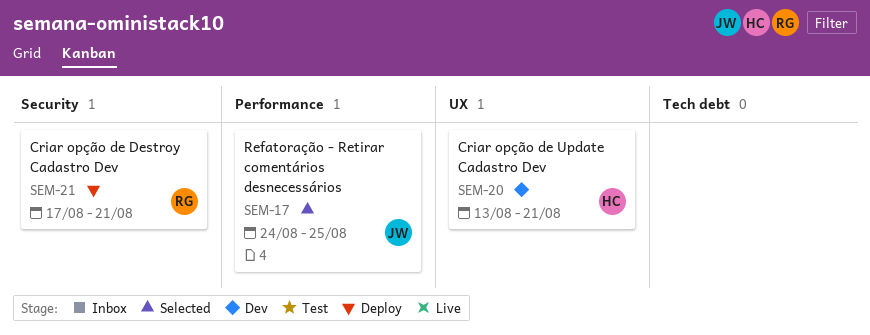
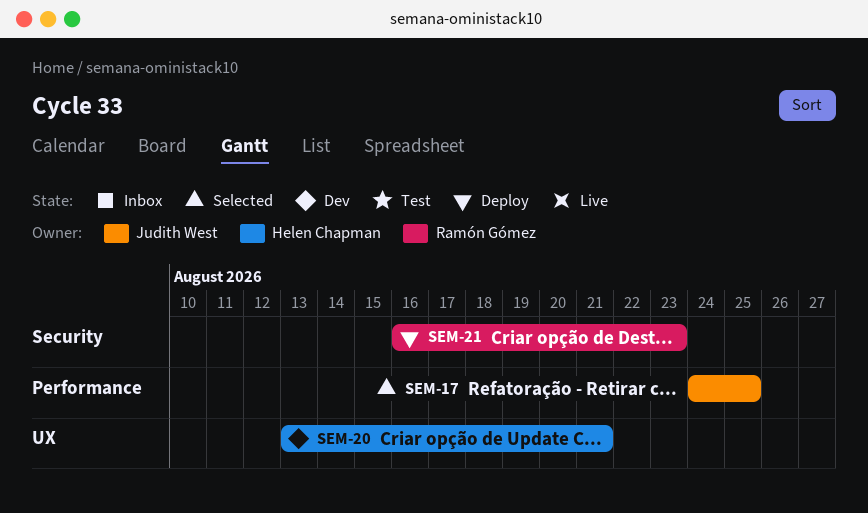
SEM-21, start: Aug 17 -> Aug 16
SEM-21, due: Aug 21 -> Aug 23

